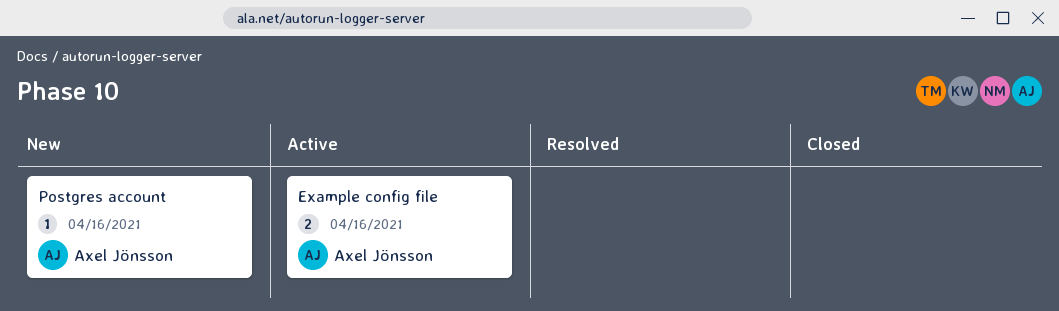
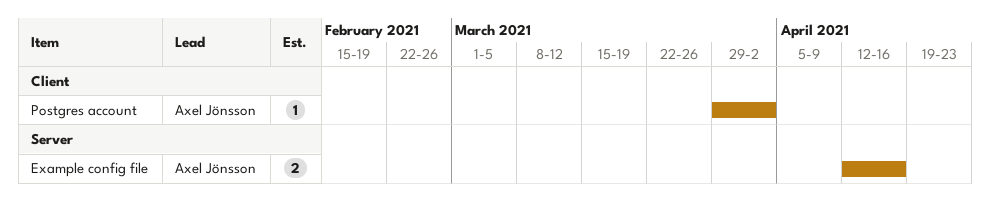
Postgres account, due: Apr 16 -> Apr 2

